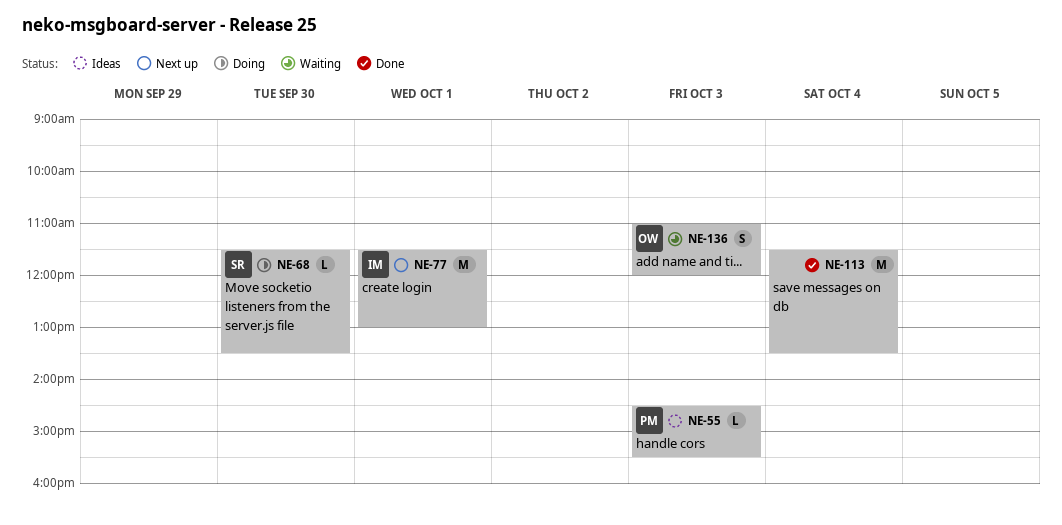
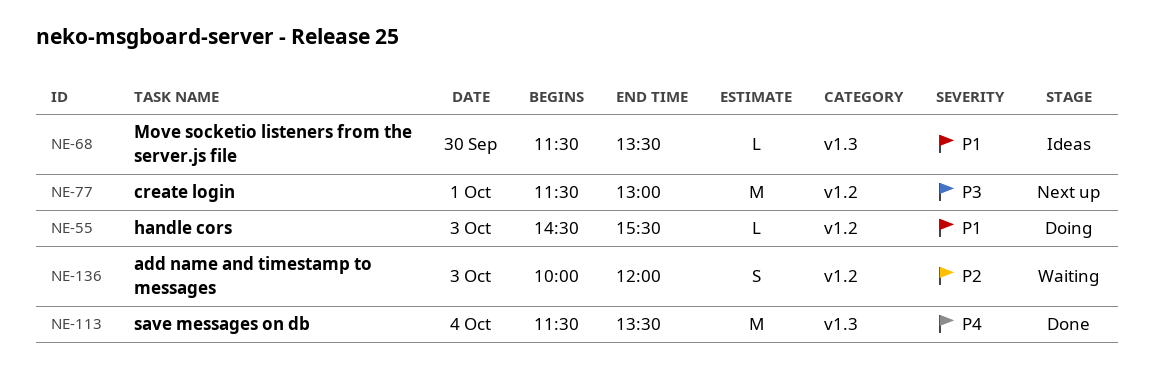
NE-55, status: Ideas -> Doing
NE-68, status: Doing -> Ideas
NE-136, begins: 11:00 -> 10:00

